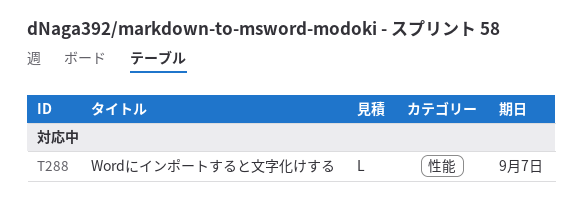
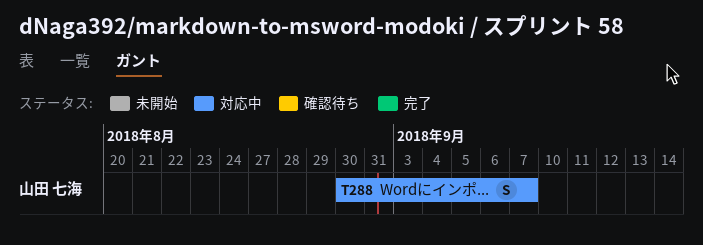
T288, estimate: L -> S

